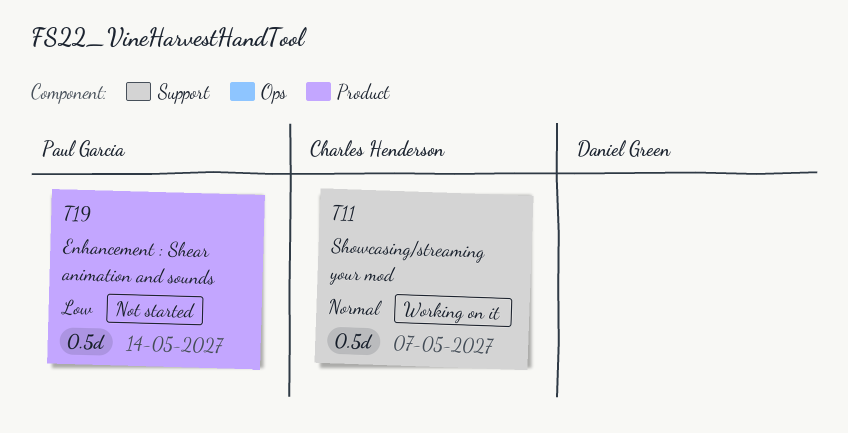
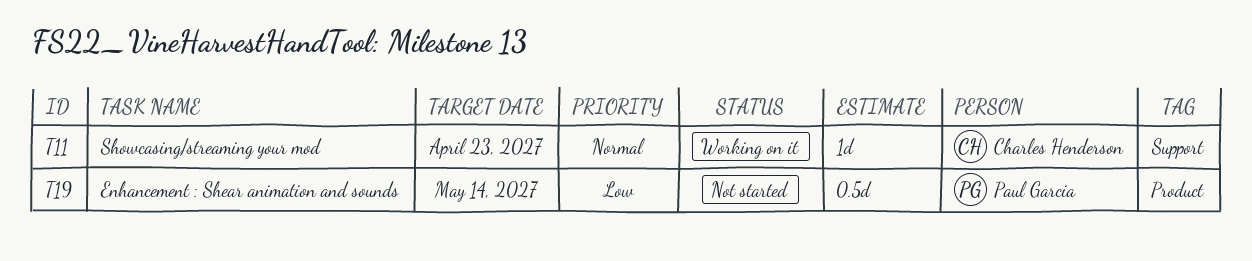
T11, estimate: 0.5d -> 1d
T11, due: May 7 -> Apr 23

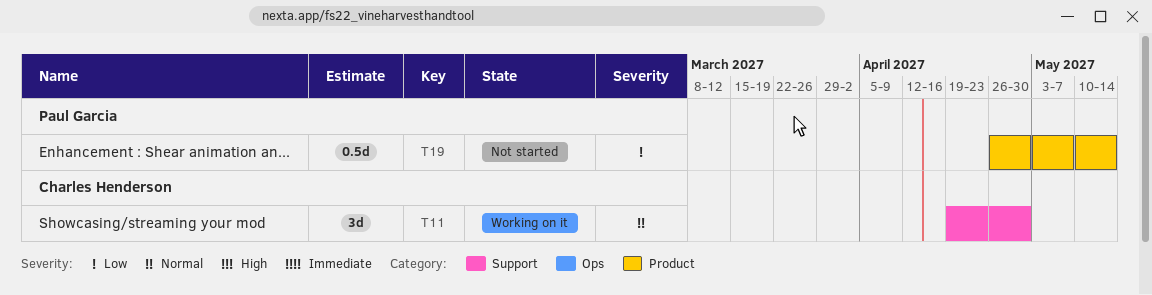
T11, estimate: 1d -> 3d
T11, due: Apr 23 -> Apr 30

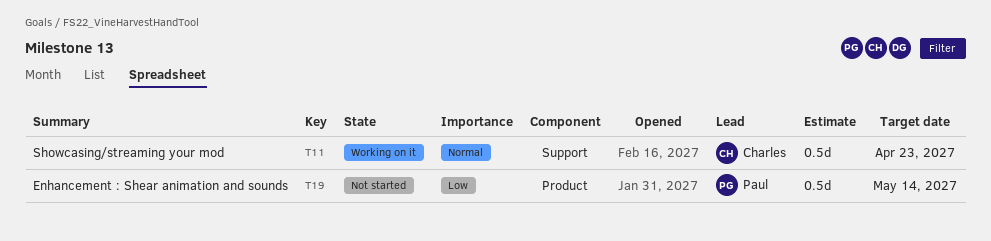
T11, estimate: 3d -> 0.5d
T11, due: Apr 30 -> Apr 23

